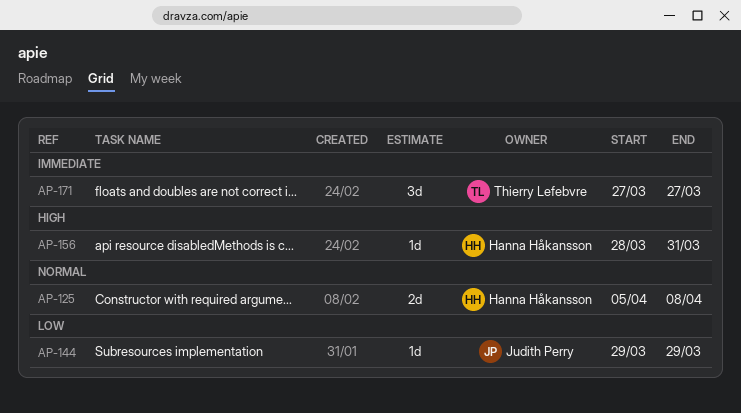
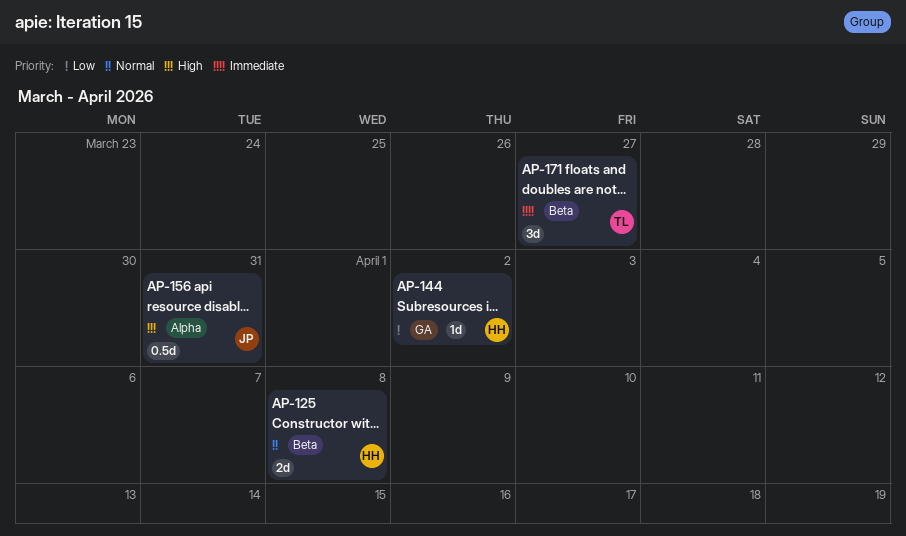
AP-144, owner: Judith Perry -> Hanna Håkansson
AP-144, due: Mar 29 -> Apr 2
AP-156, owner: Hanna Håkansson -> Judith Perry
AP-156, estimate: 1d -> 0.5d

